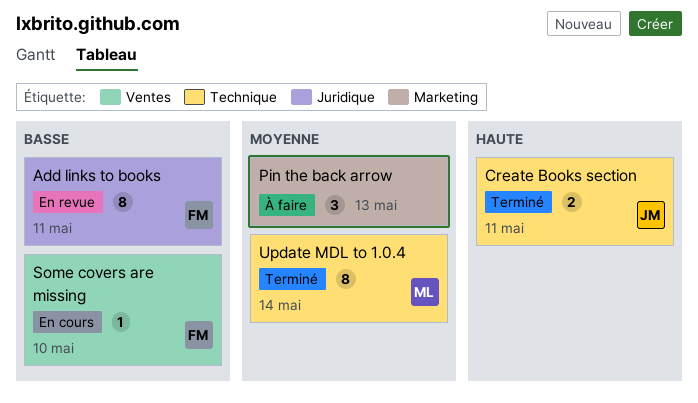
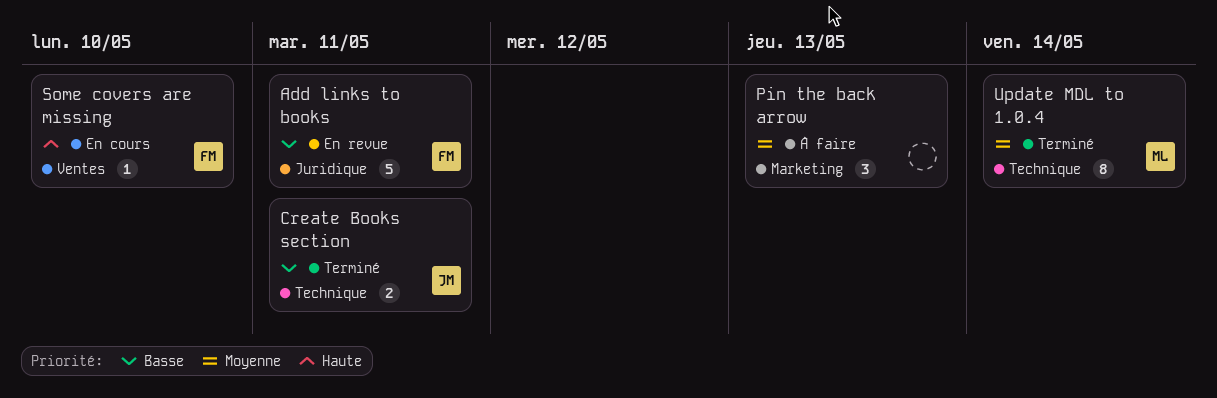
Add links to books, estimate: 8 -> 5
Create Books section, priority: Haute -> Basse
Some covers are missing, priority: Basse -> Haute

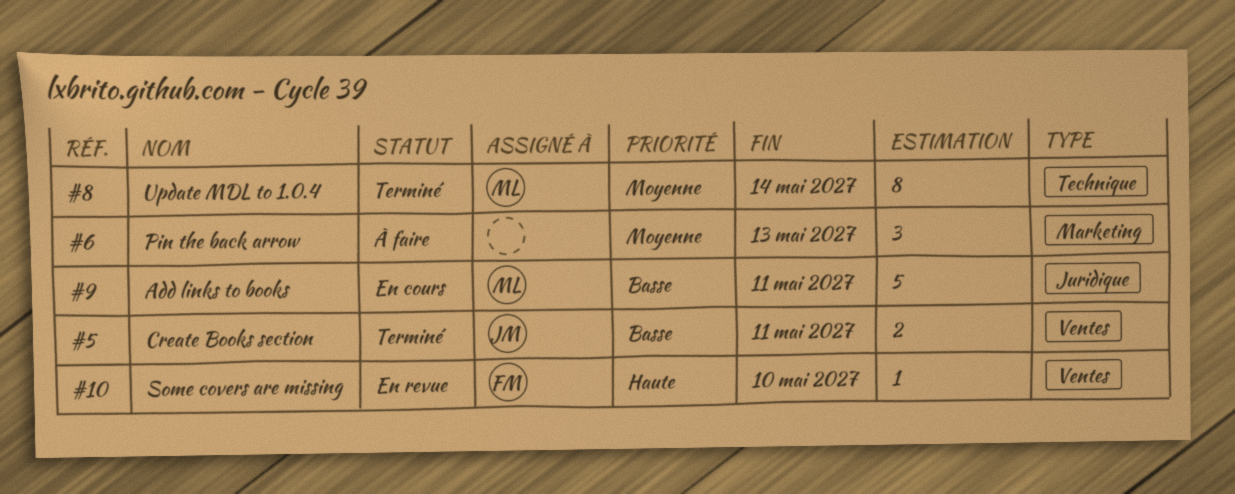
Add links to books, status: En revue -> En cours
Add links to books, owner: FM -> ML
Create Books section, label: Technique -> Ventes
Some covers are missing, status: En cours -> En revue

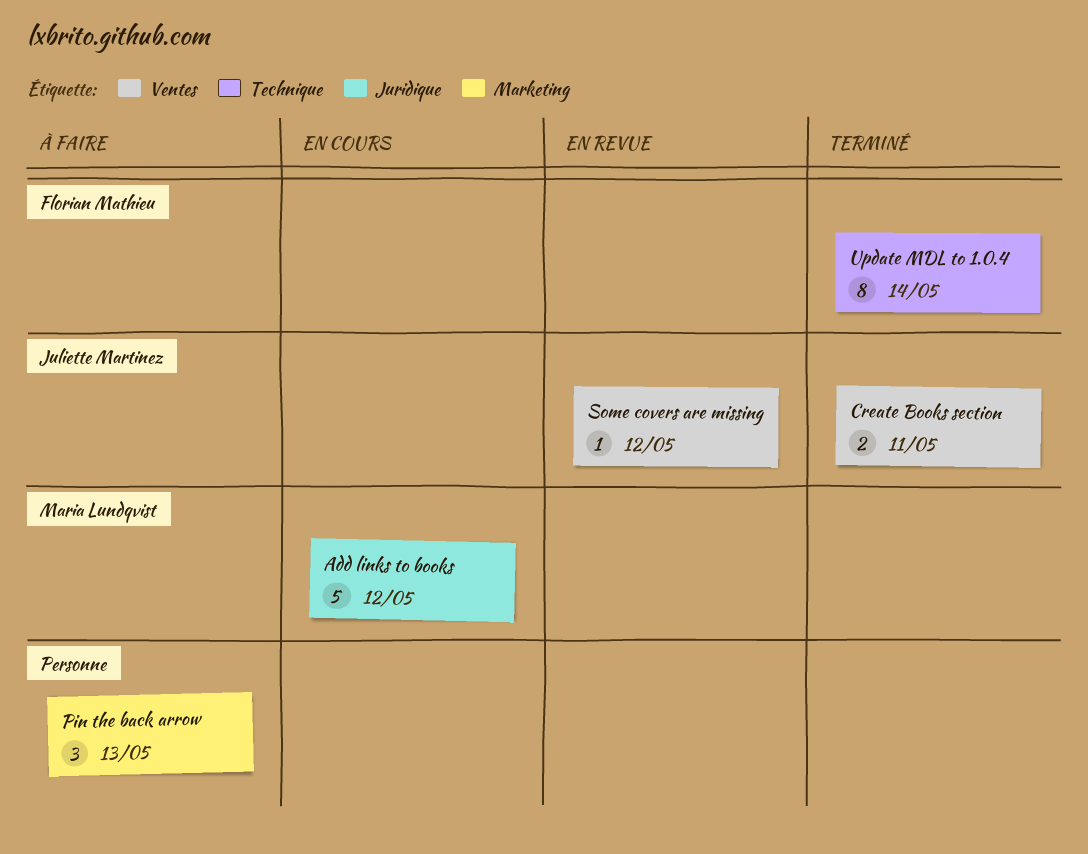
Add links to books, due: May 11 -> May 12
Some covers are missing, owner: Florian Mathieu -> Juliette Martinez
Some covers are missing, due: May 10 -> May 12
Update MDL to 1.0.4, owner: Maria Lundqvist -> Florian Mathieu

